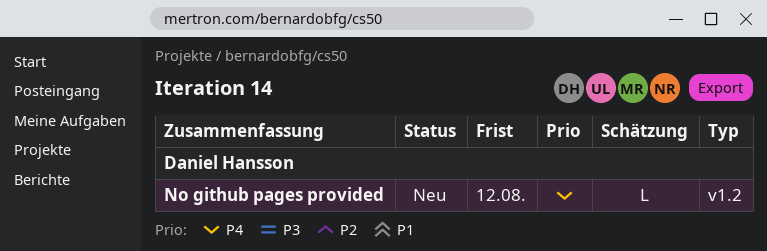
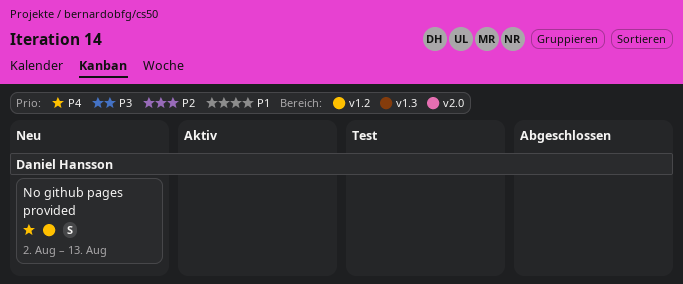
No github pages provided, estimate: L -> S
No github pages provided, due: Aug 12 -> Aug 13

